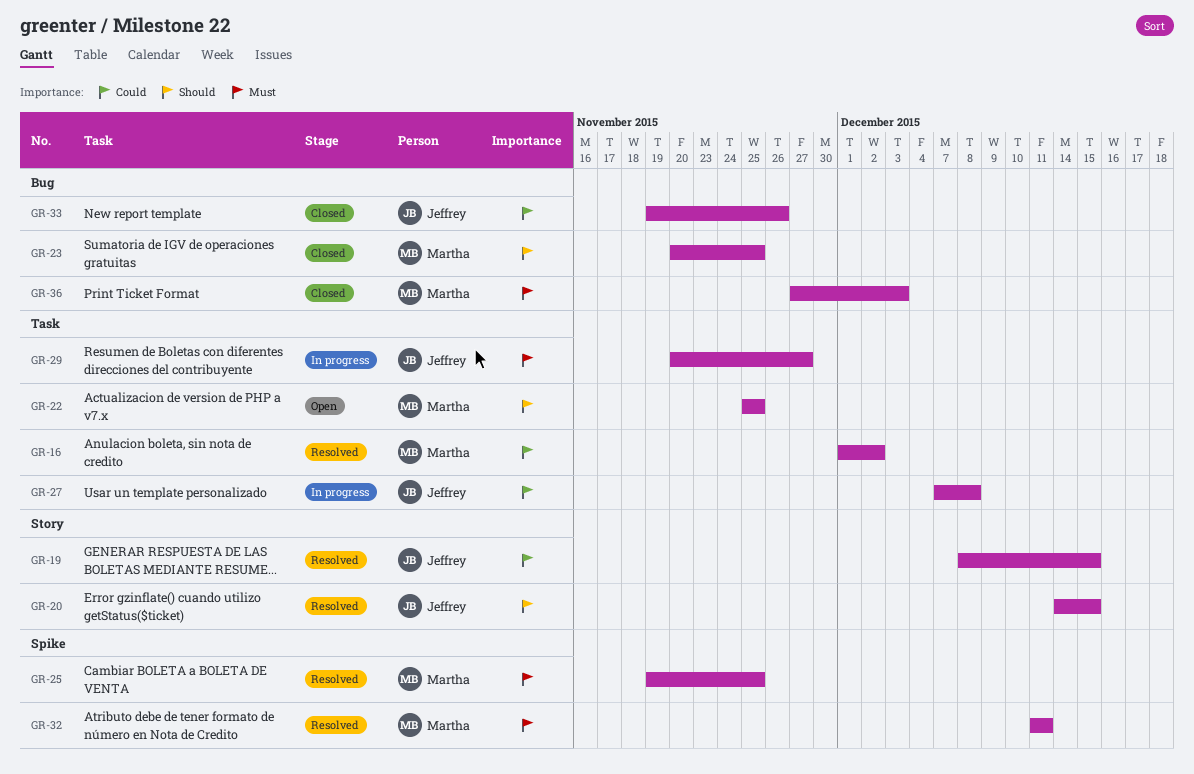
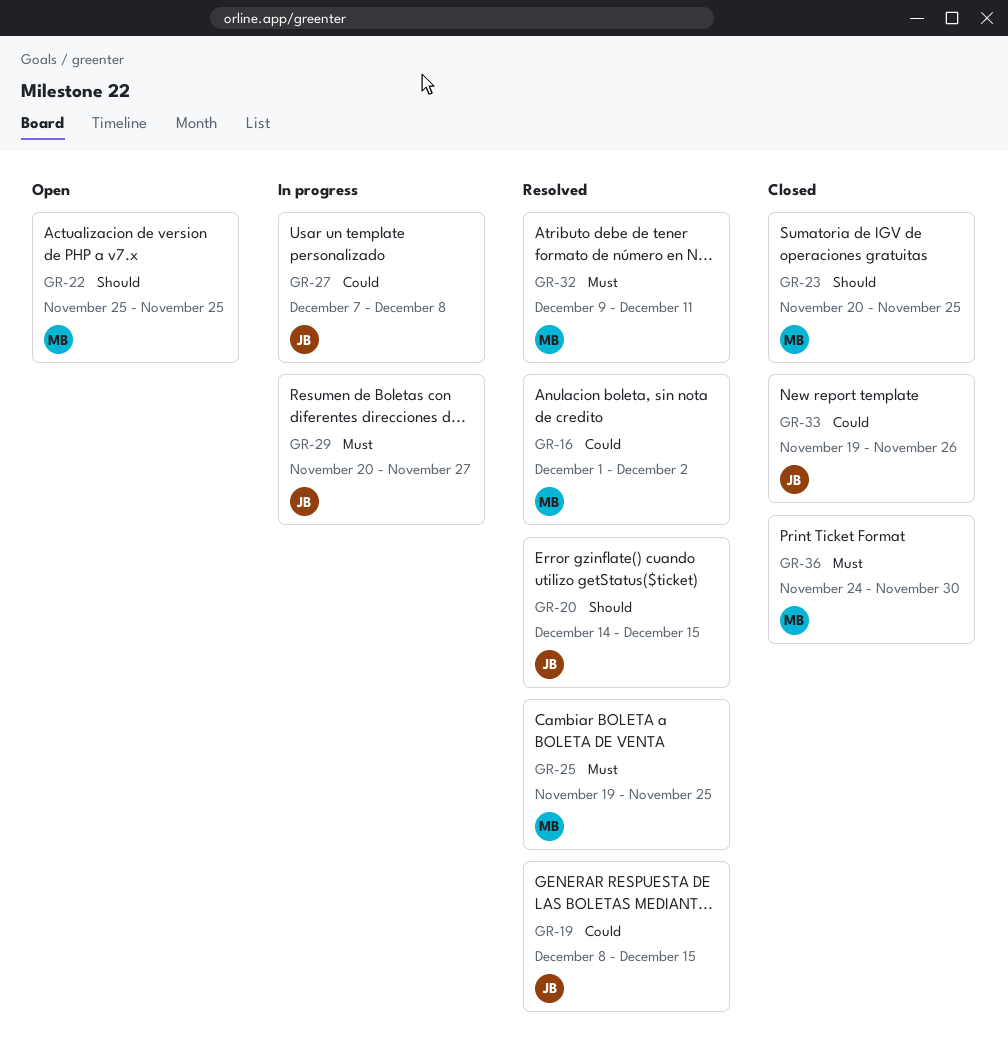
GR-32, start: Dec 11 -> Dec 9
GR-36, start: Nov 27 -> Nov 24
GR-36, due: Dec 3 -> Nov 30

